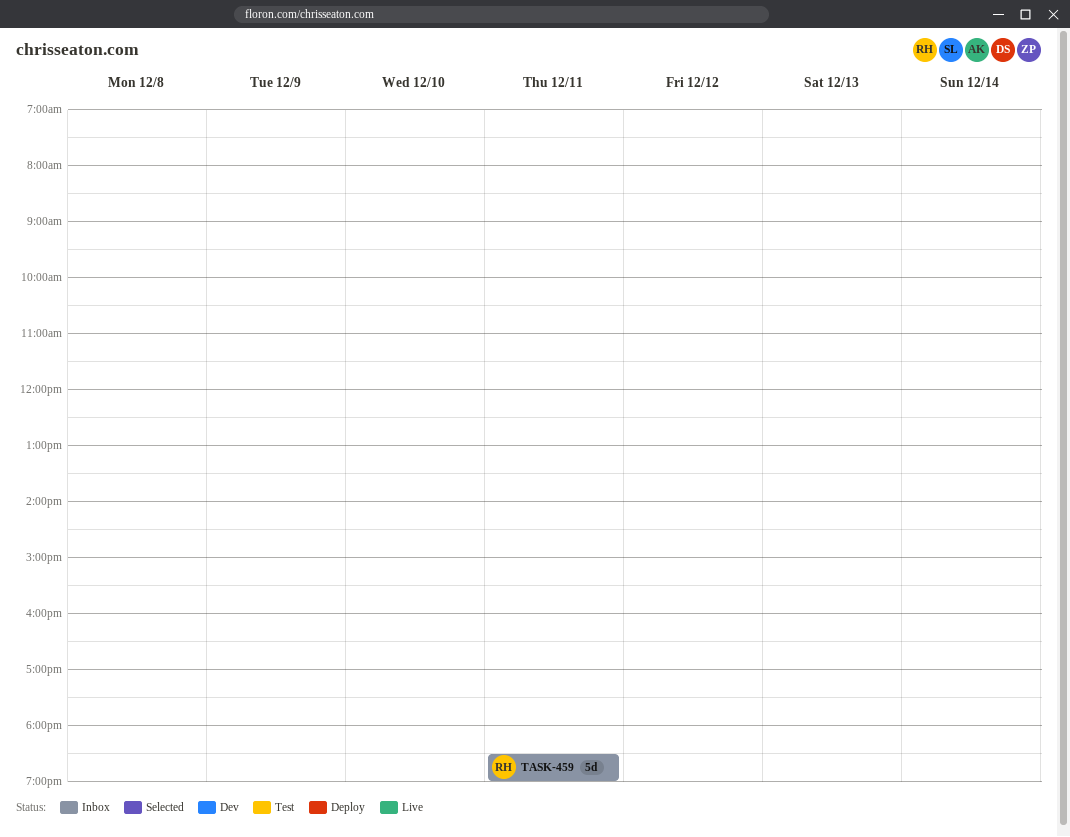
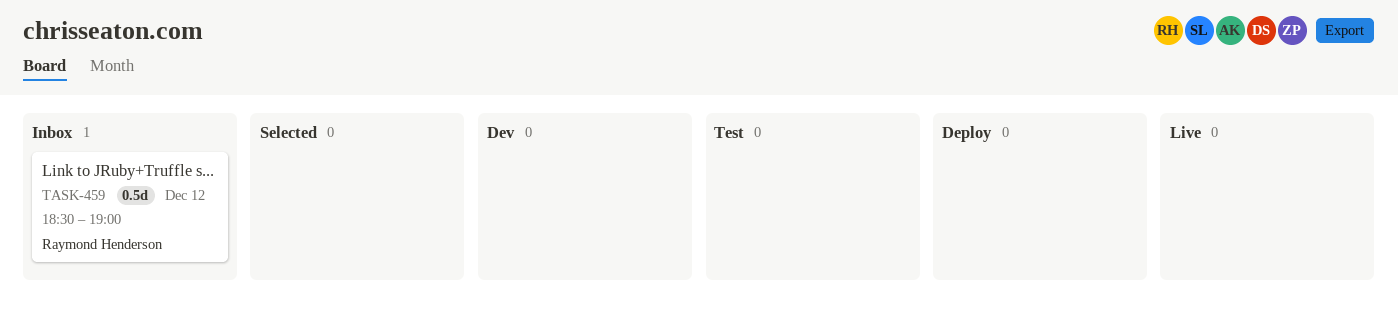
TASK-459, estimate: 5d -> 0.5d
TASK-459, day: Dec 11 -> Dec 12

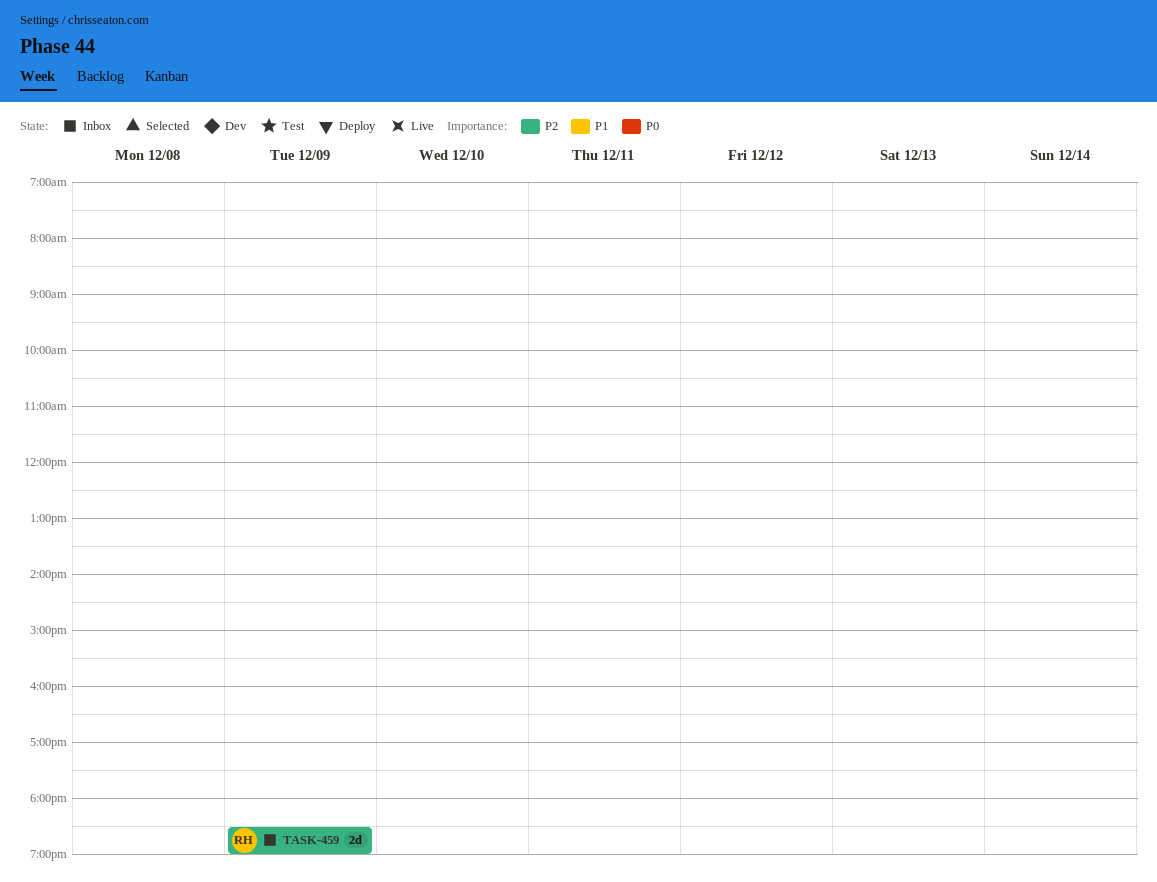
TASK-459, estimate: 0.5d -> 2d
TASK-459, day: Dec 12 -> Dec 9

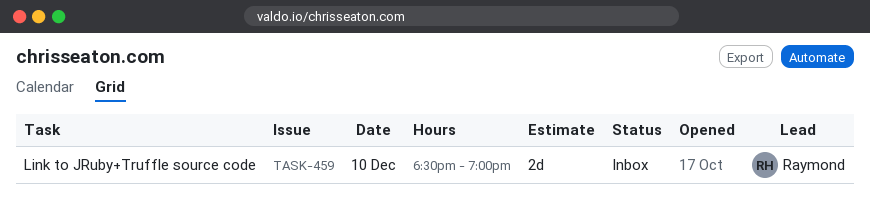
TASK-459, day: Dec 9 -> Dec 10

